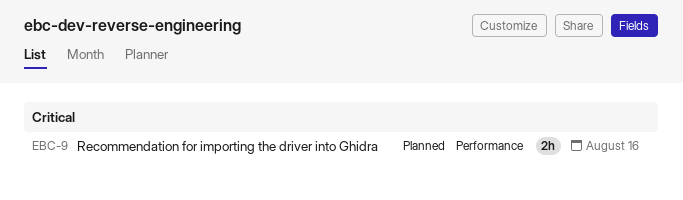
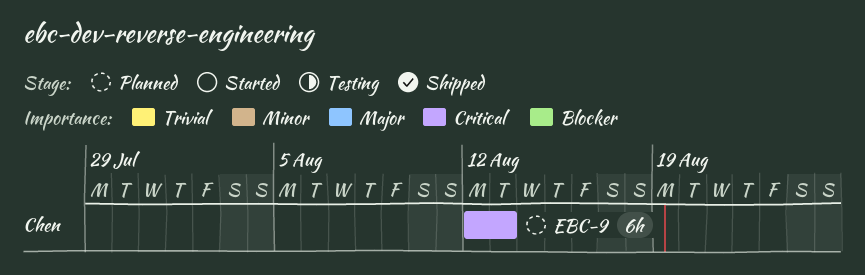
EBC-9, estimate: 2h -> 6h
EBC-9, due: Aug 16 -> Aug 13

